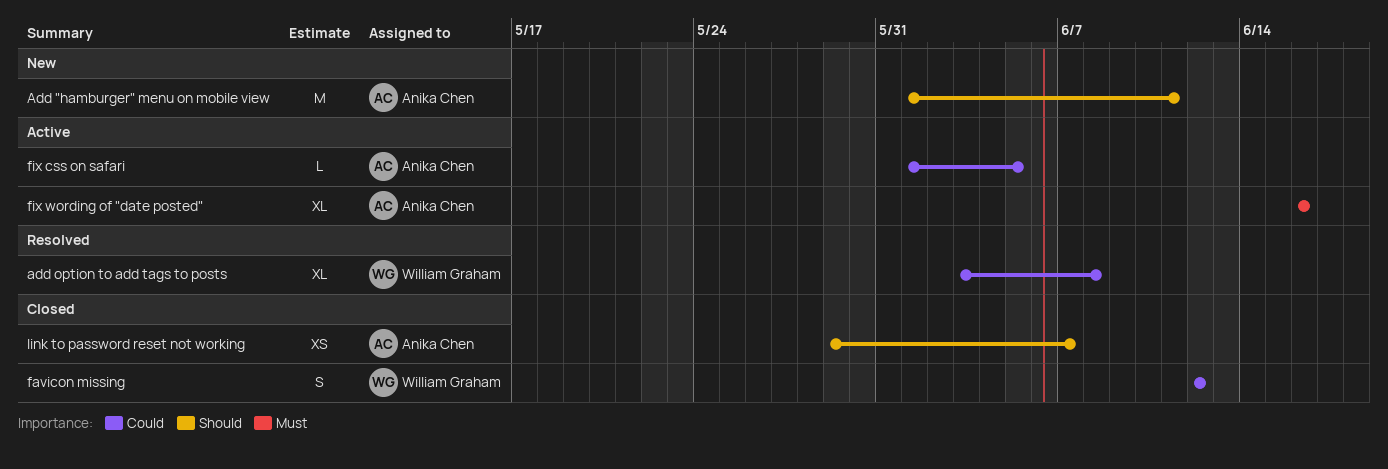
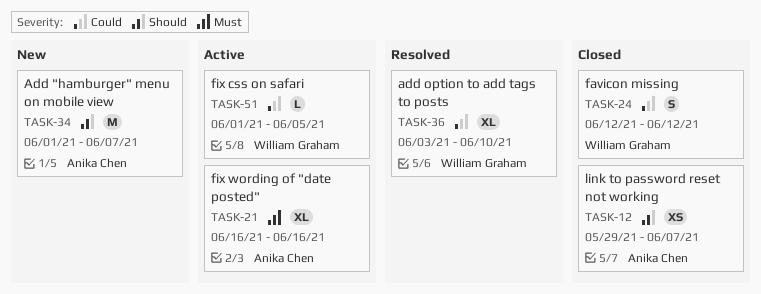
Add "hamburger" menu on mobile view, due: Jun 11 -> Jun 7
add option to add tags to posts, due: Jun 8 -> Jun 10
fix css on safari, owner: Anika Chen -> William Graham

